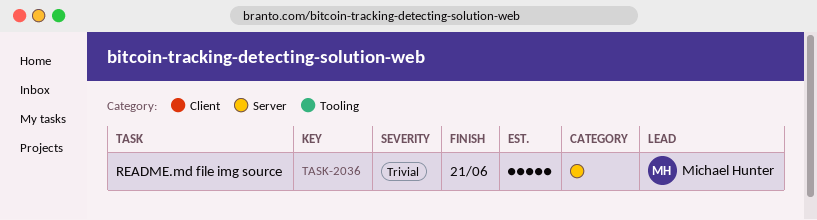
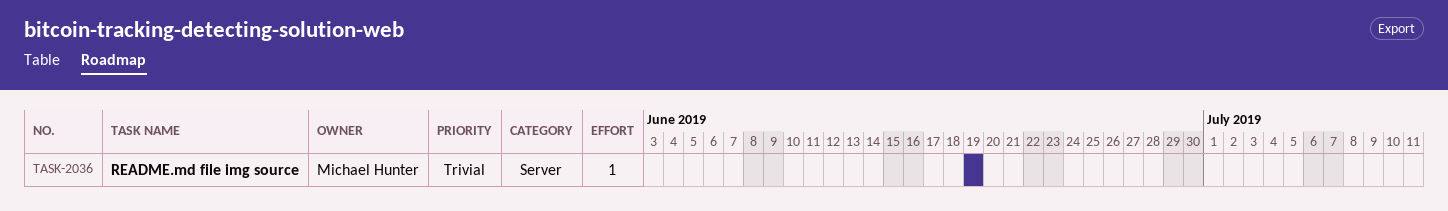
TASK-2036, estimate: 5 -> 1
TASK-2036, due: Jun 21 -> Jun 19

